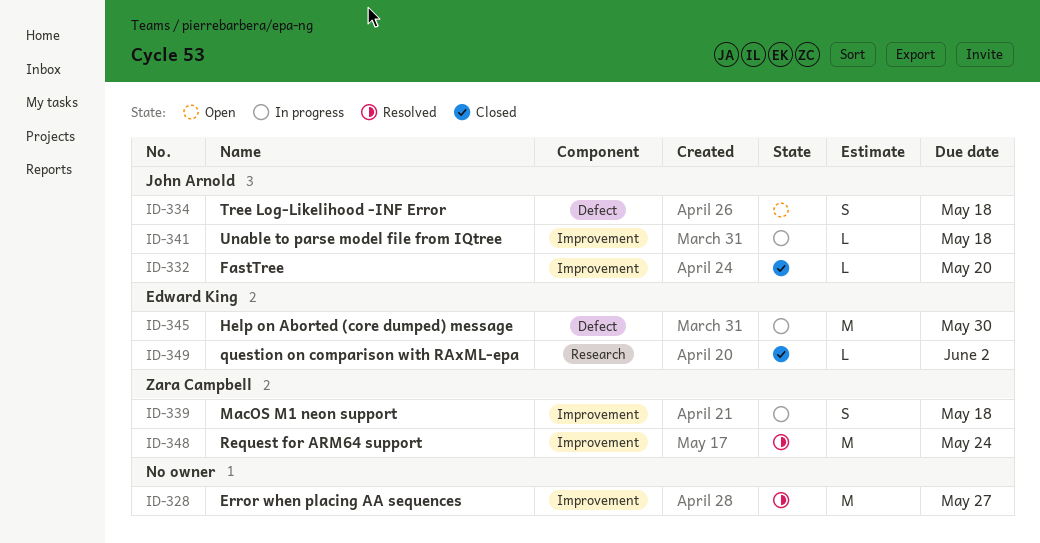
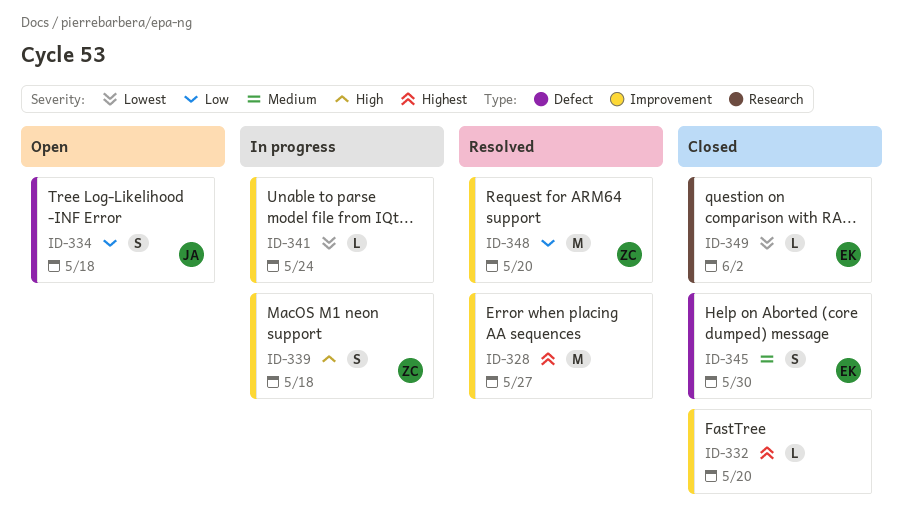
ID-332, owner: John Arnold -> none
ID-341, owner: John Arnold -> none
ID-341, due: May 18 -> May 24
ID-345, status: In progress -> Closed
ID-345, estimate: M -> S
ID-348, due: May 24 -> May 20

